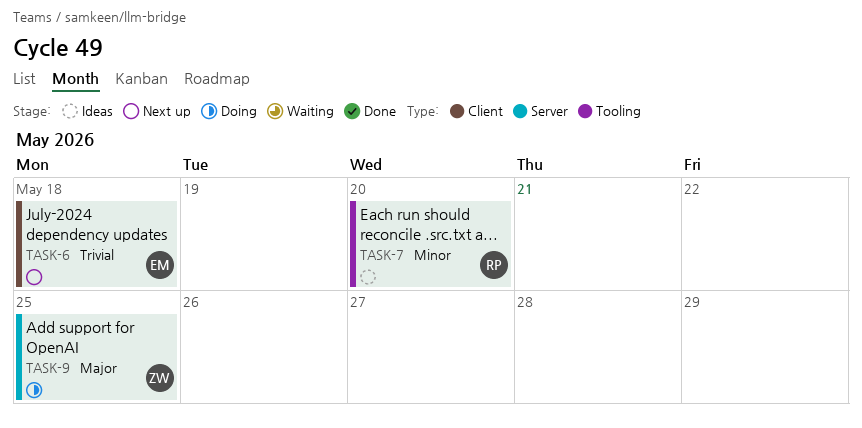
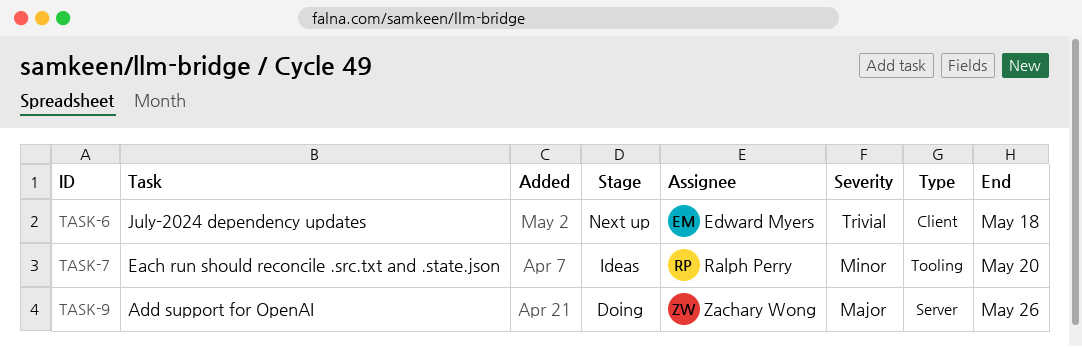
TASK-9, due: May 25 -> May 26

